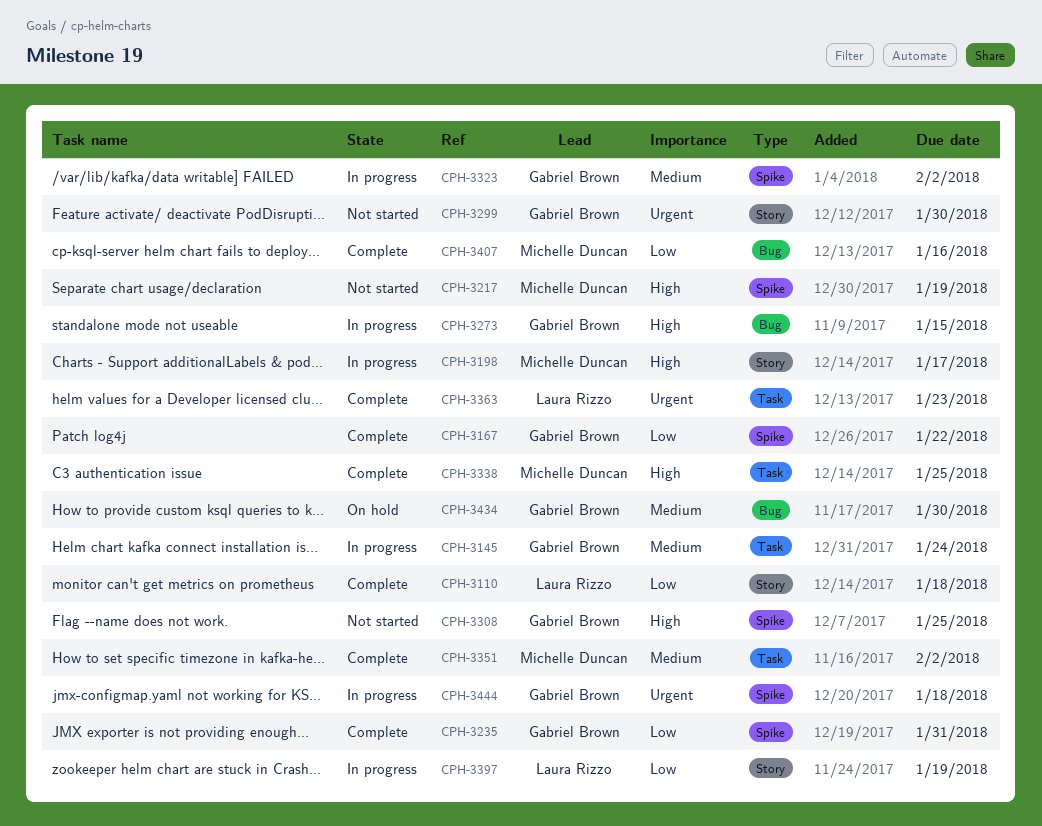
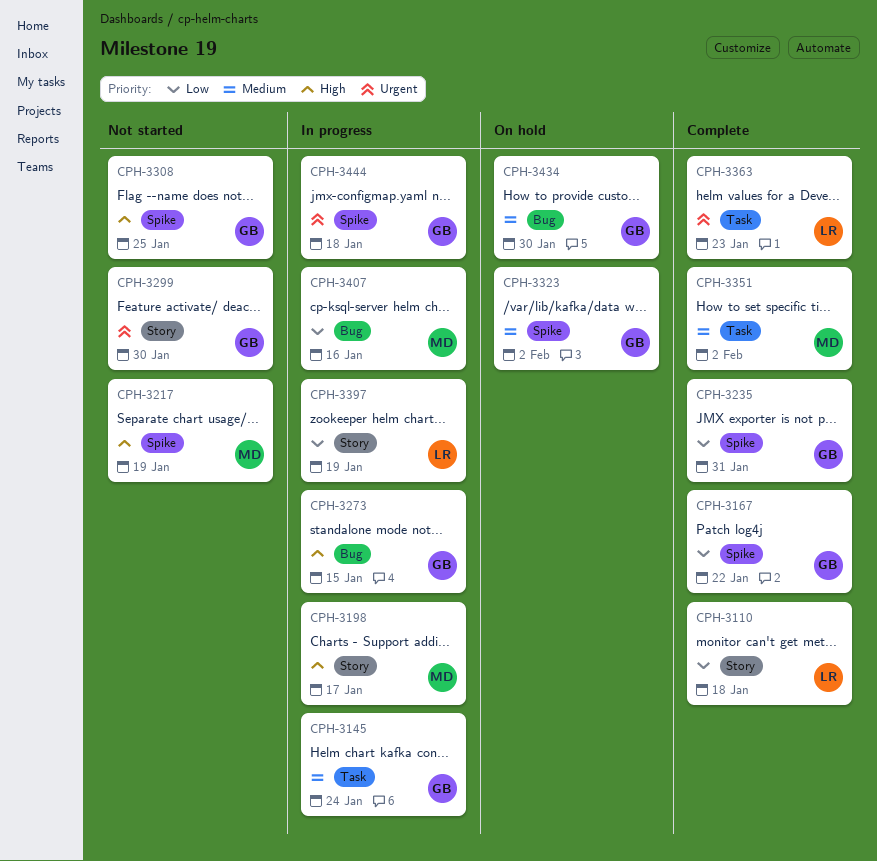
CPH-3323, status: In progress -> On hold
CPH-3338: present -> none
CPH-3407, status: Complete -> In progress

